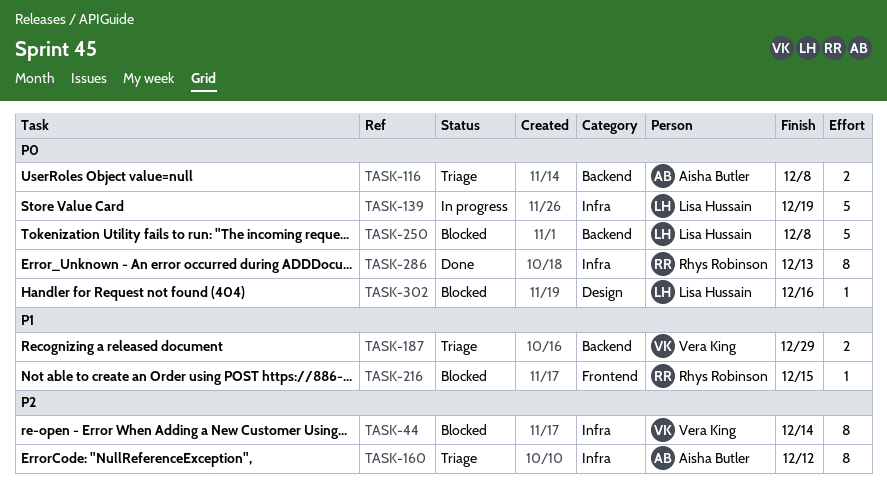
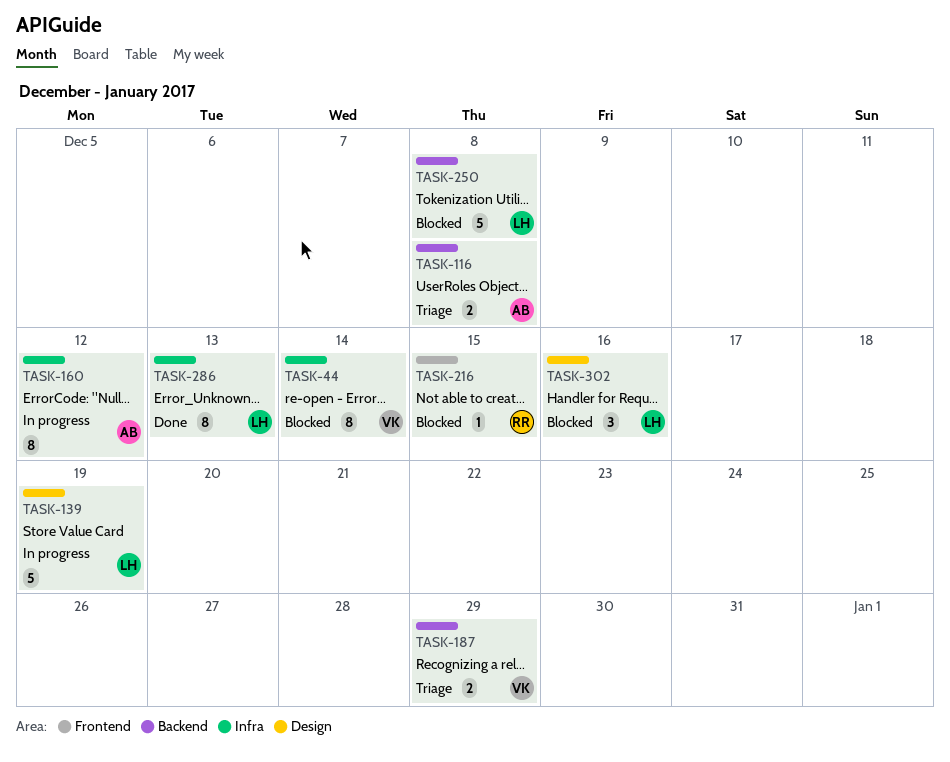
TASK-139, label: Infra -> Design
TASK-160, status: Triage -> In progress
TASK-286, owner: Rhys Robinson -> Lisa Hussain
TASK-302, estimate: 1 -> 3

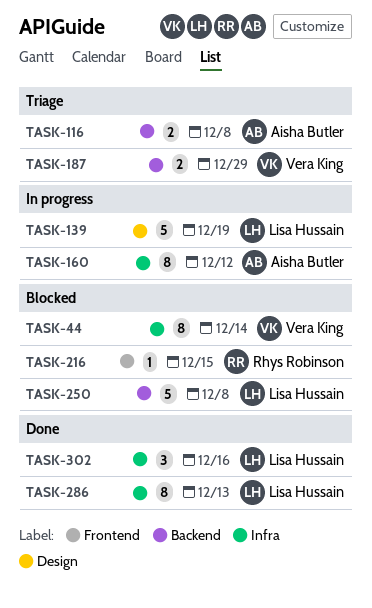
TASK-302, status: Blocked -> Done
TASK-302, label: Design -> Infra

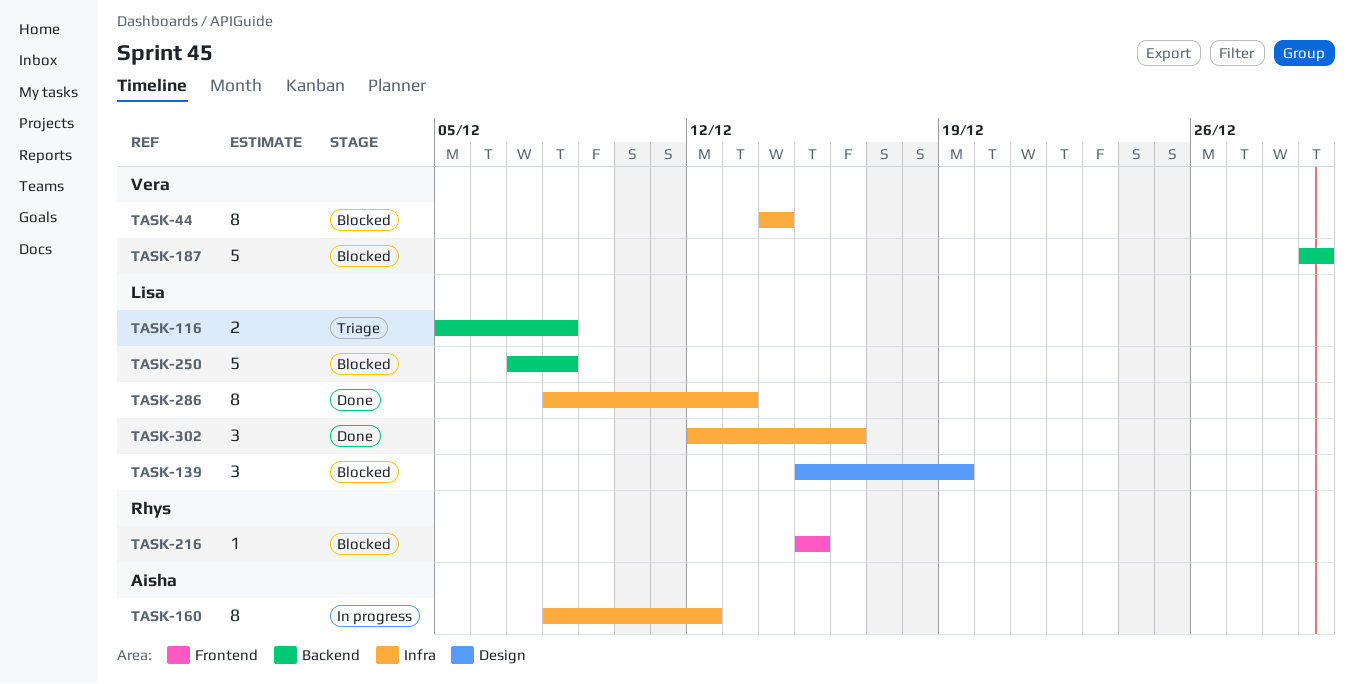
TASK-116, owner: Aisha Butler -> Lisa Hussain
TASK-139, status: In progress -> Blocked
TASK-139, estimate: 5 -> 3
TASK-187, status: Triage -> Blocked
TASK-187, estimate: 2 -> 5

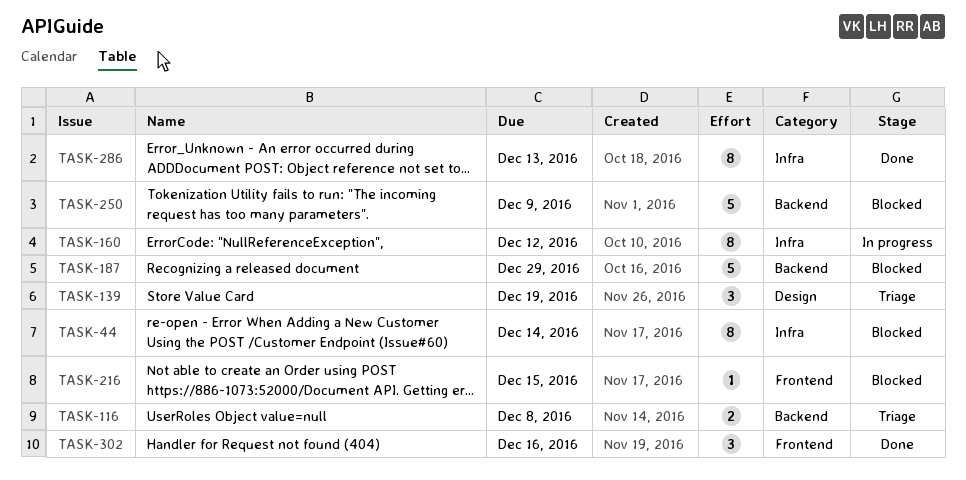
TASK-139, status: Blocked -> Triage
TASK-250, due: Dec 8 -> Dec 9
TASK-302, label: Infra -> Frontend

